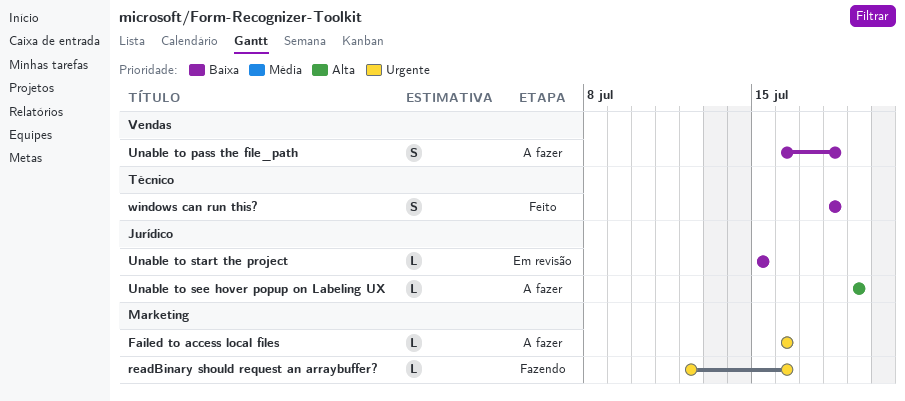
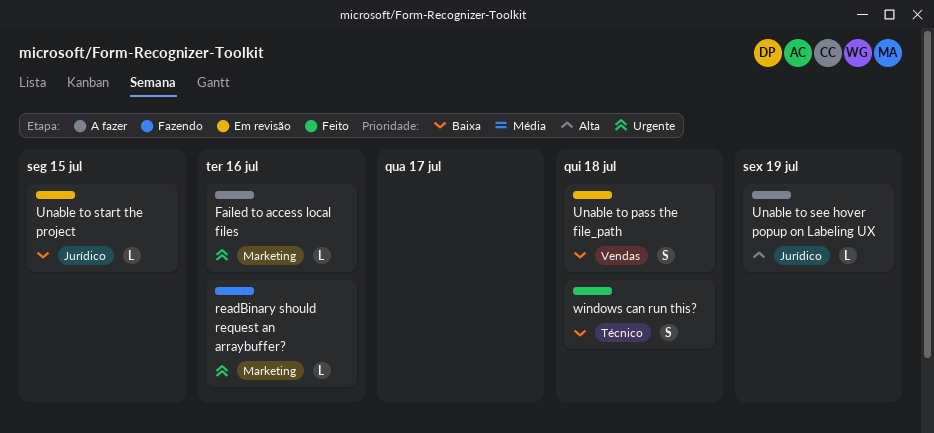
Unable to pass the file_path, status: A fazer -> Em revisão

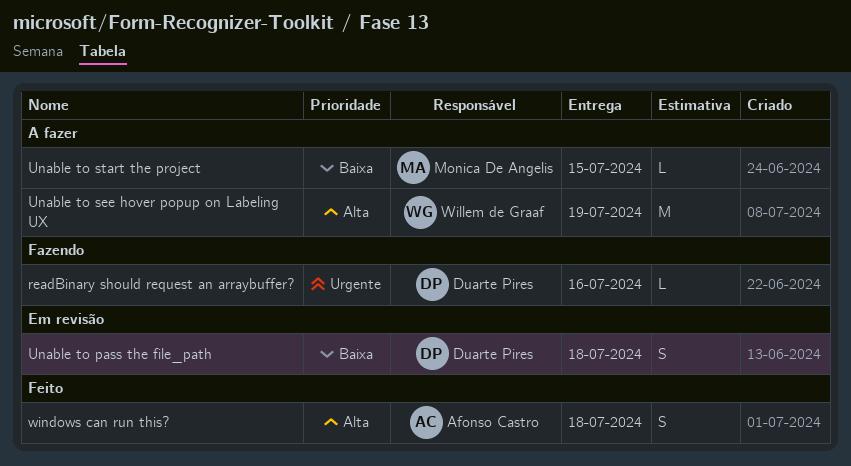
Failed to access local files: present -> none
Unable to see hover popup on Labeling UX, estimate: L -> M
Unable to start the project, status: Em revisão -> A fazer
windows can run this?, priority: Baixa -> Alta

